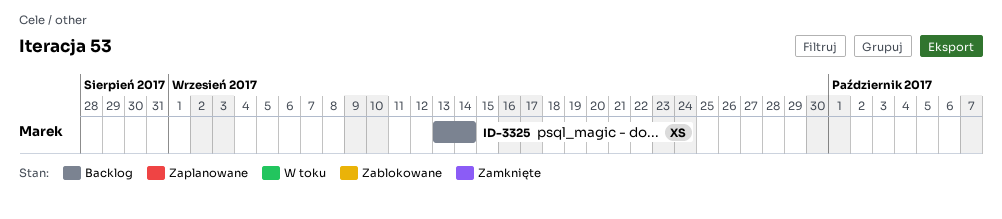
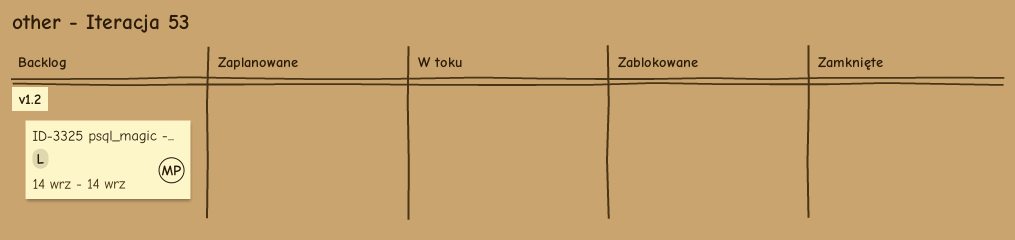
ID-3325, estimate: XS -> L
ID-3325, start: Sep 13 -> Sep 14

